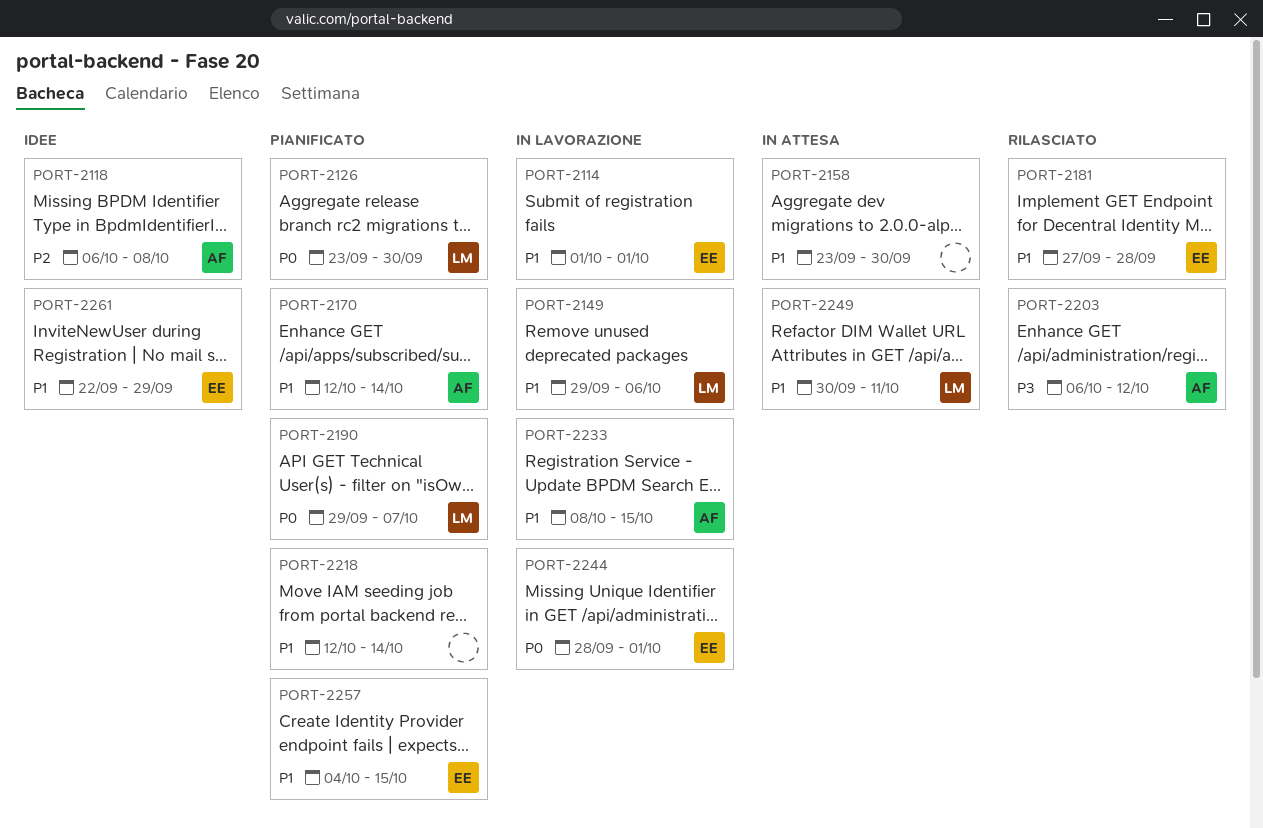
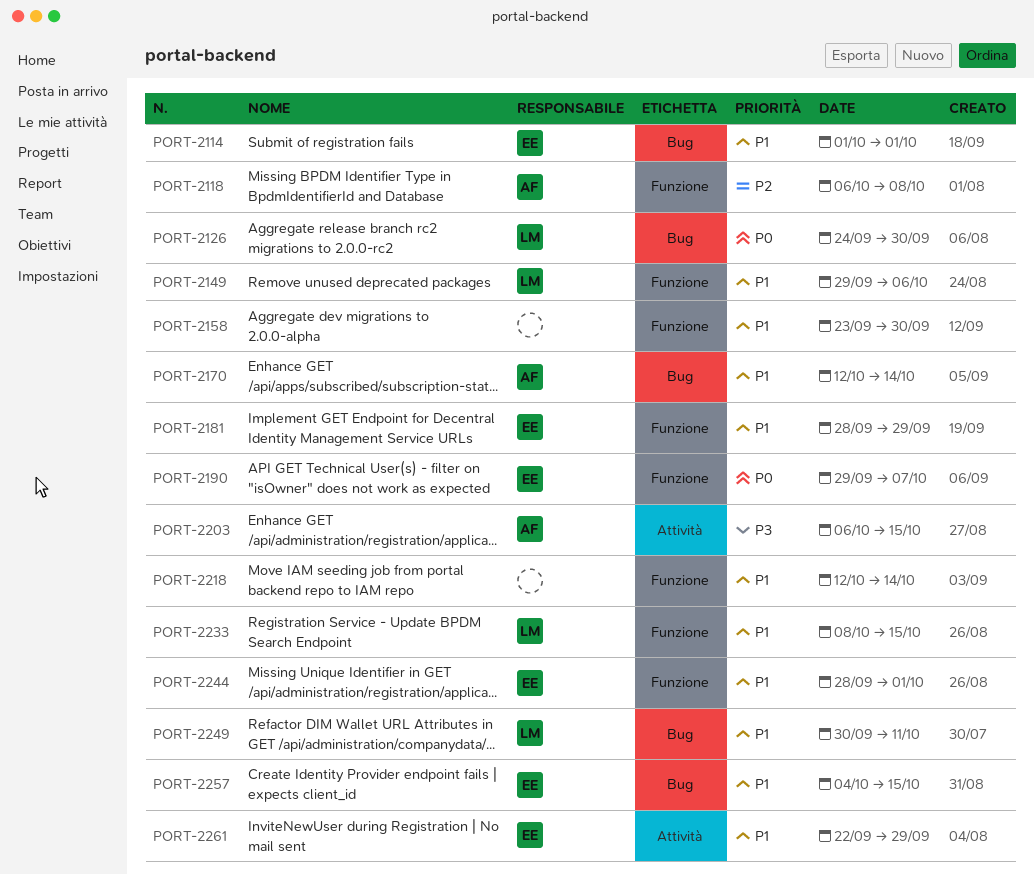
PORT-2126, start: Sep 23 -> Sep 24
PORT-2181, start: Sep 27 -> Sep 28
PORT-2181, due: Sep 28 -> Sep 29
PORT-2190, owner: LM -> EE
PORT-2203, due: Oct 12 -> Oct 15
PORT-2233, owner: AF -> LM
PORT-2244, priority: P0 -> P1

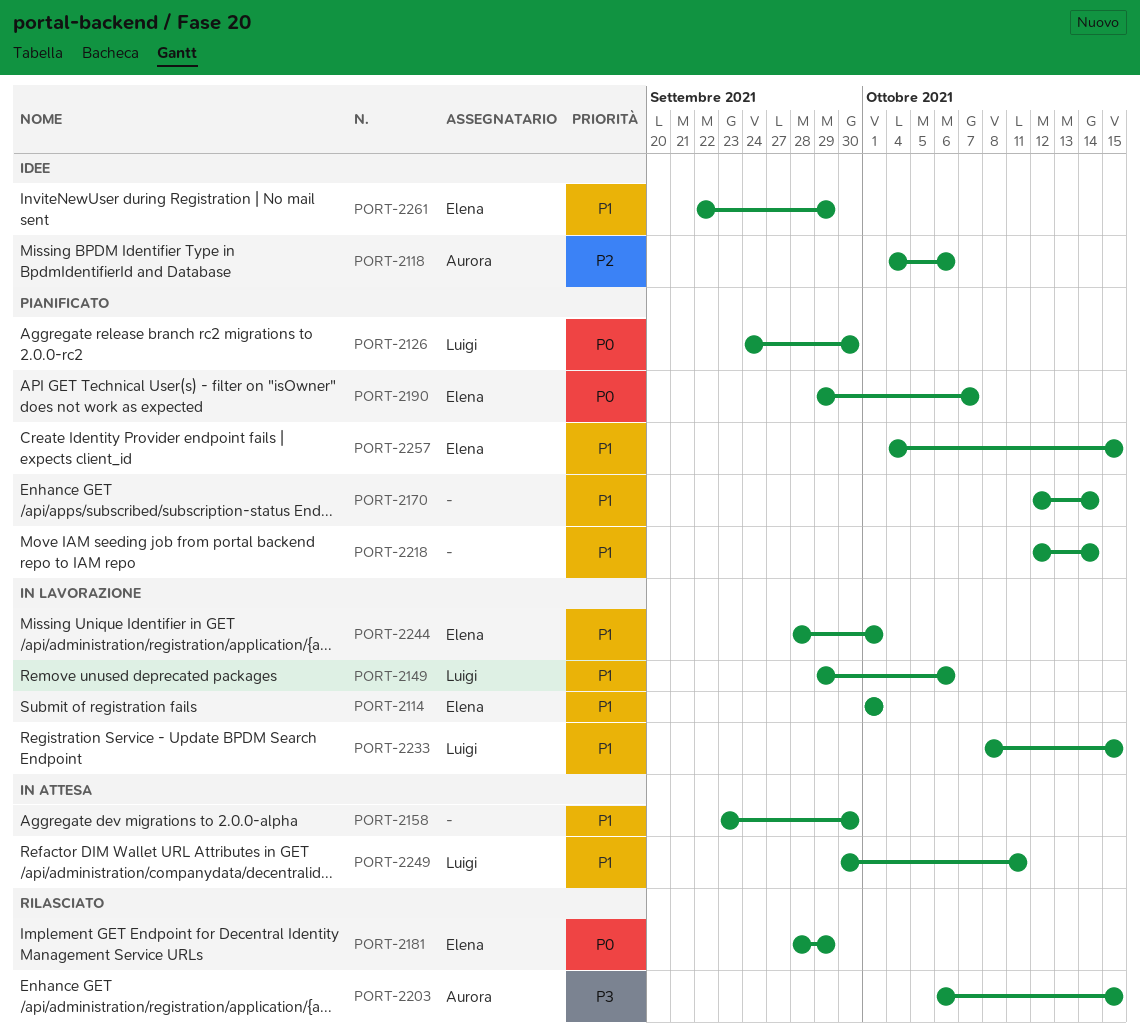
PORT-2118, start: Oct 6 -> Oct 4
PORT-2118, due: Oct 8 -> Oct 6
PORT-2170, owner: Aurora -> none
PORT-2181, priority: P1 -> P0

